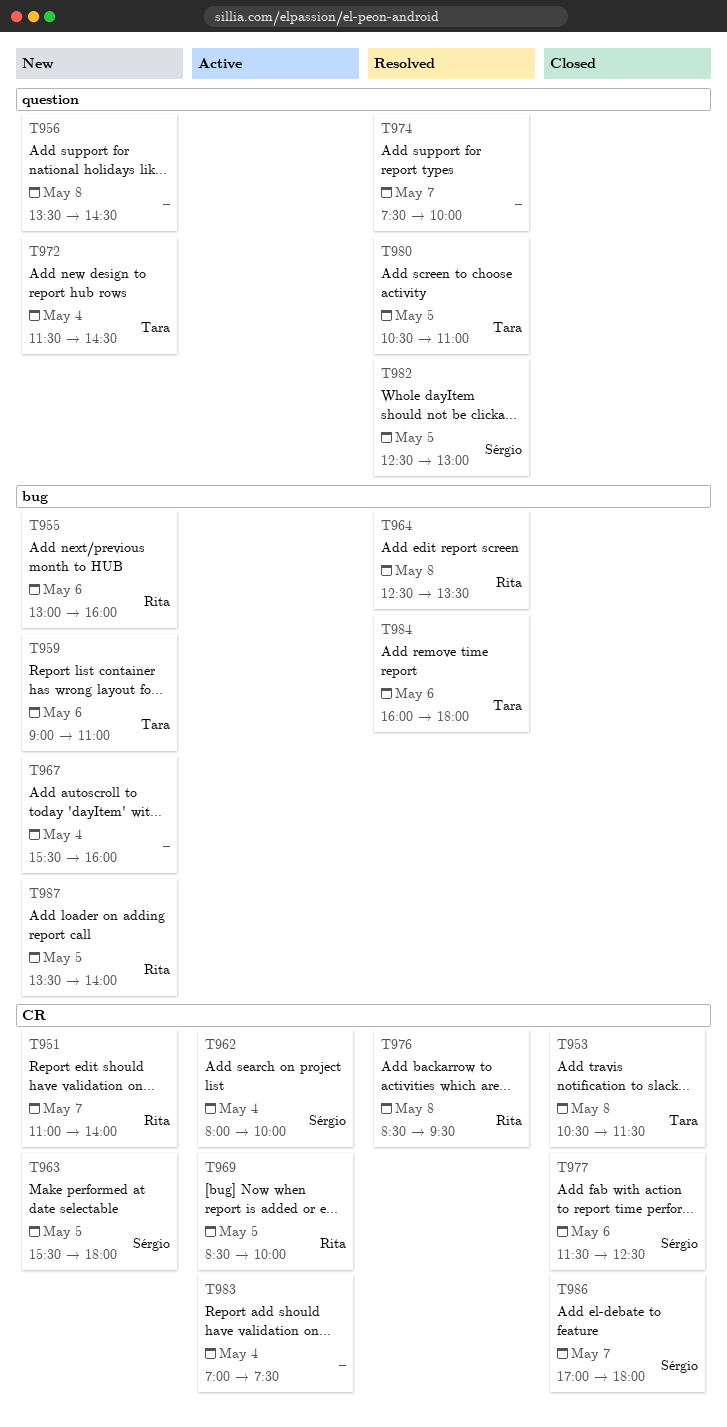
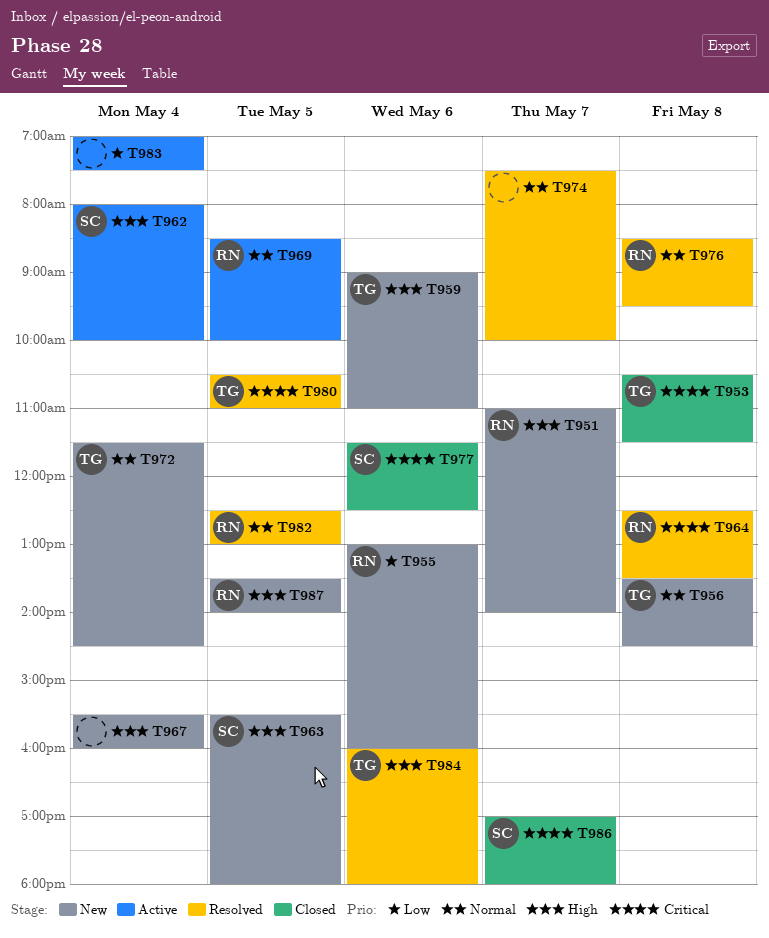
T956, owner: none -> Tara
T982, owner: Sérgio -> Rita

